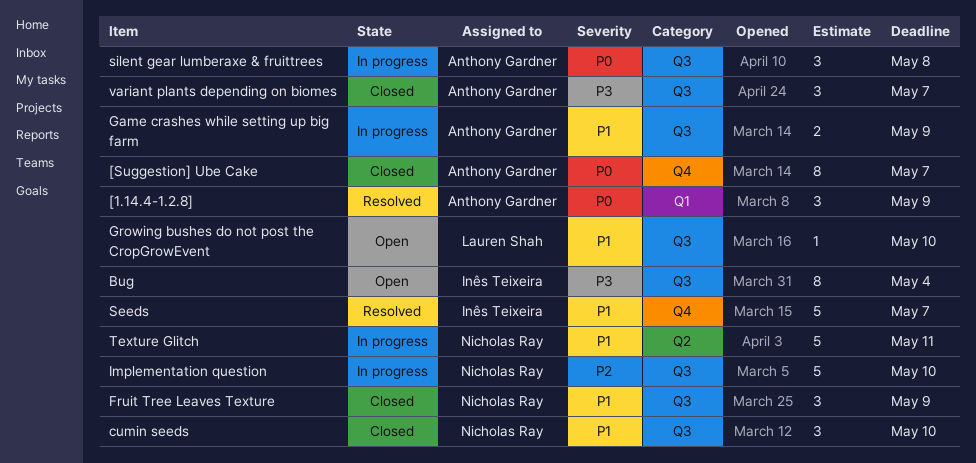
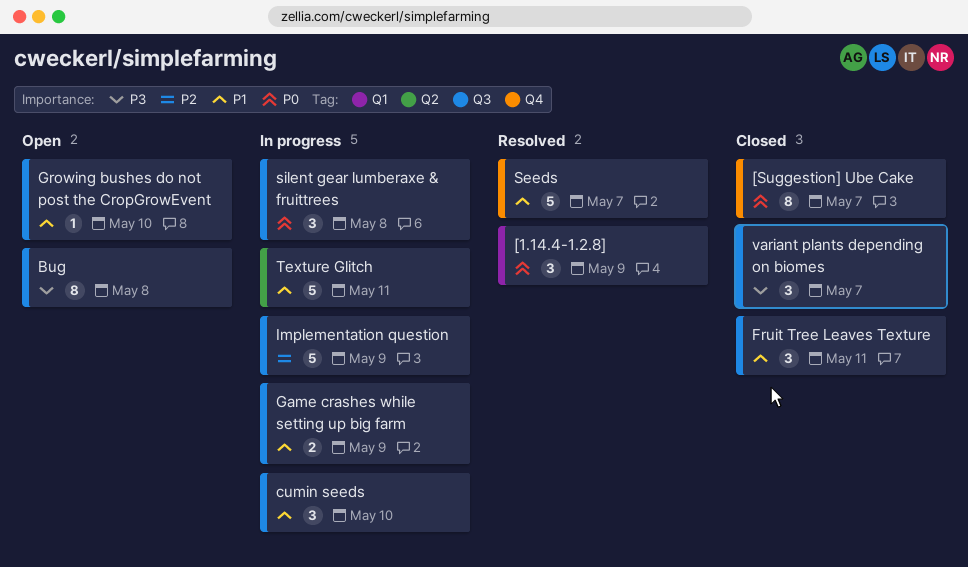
Bug, due: May 4 -> May 8
cumin seeds, status: Closed -> In progress
Fruit Tree Leaves Texture, due: May 9 -> May 11
Implementation question, due: May 10 -> May 9

